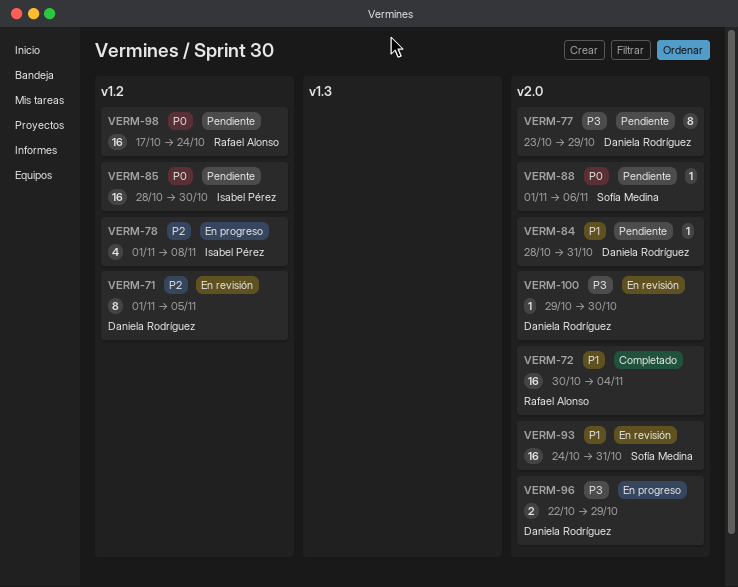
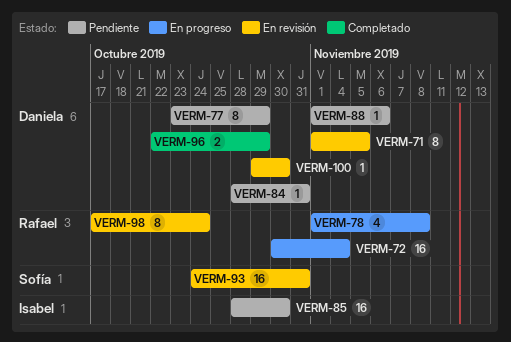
VERM-72, status: Completado -> En progreso
VERM-78, owner: Isabel Pérez -> Rafael Alonso
VERM-88, owner: Sofía Medina -> Daniela Rodríguez
VERM-96, status: En progreso -> Completado
VERM-98, status: Pendiente -> En revisión
VERM-98, estimate: 16 -> 8

